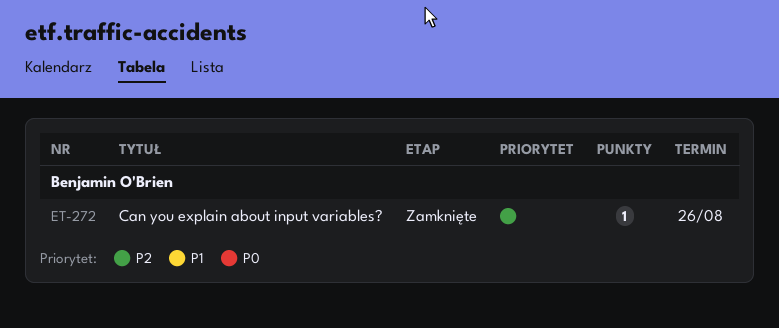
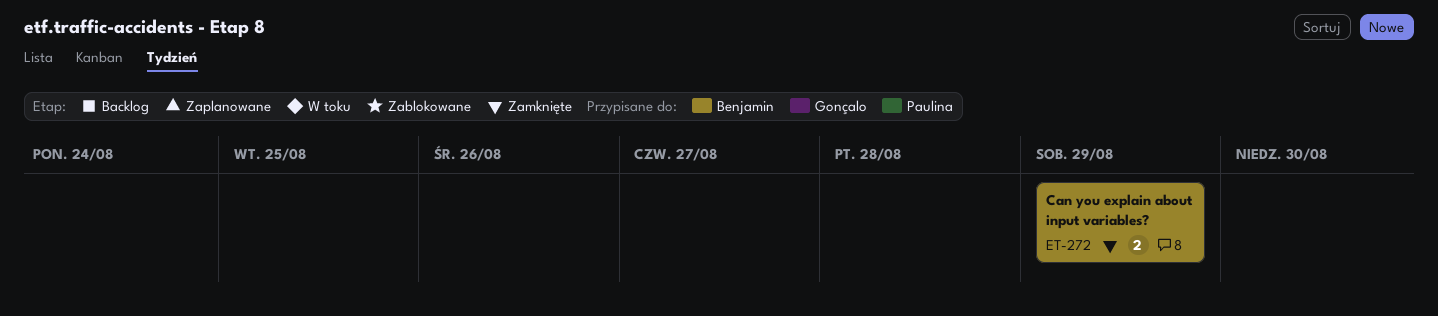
ET-272, estimate: 1 -> 2
ET-272, due: Aug 26 -> Aug 29

